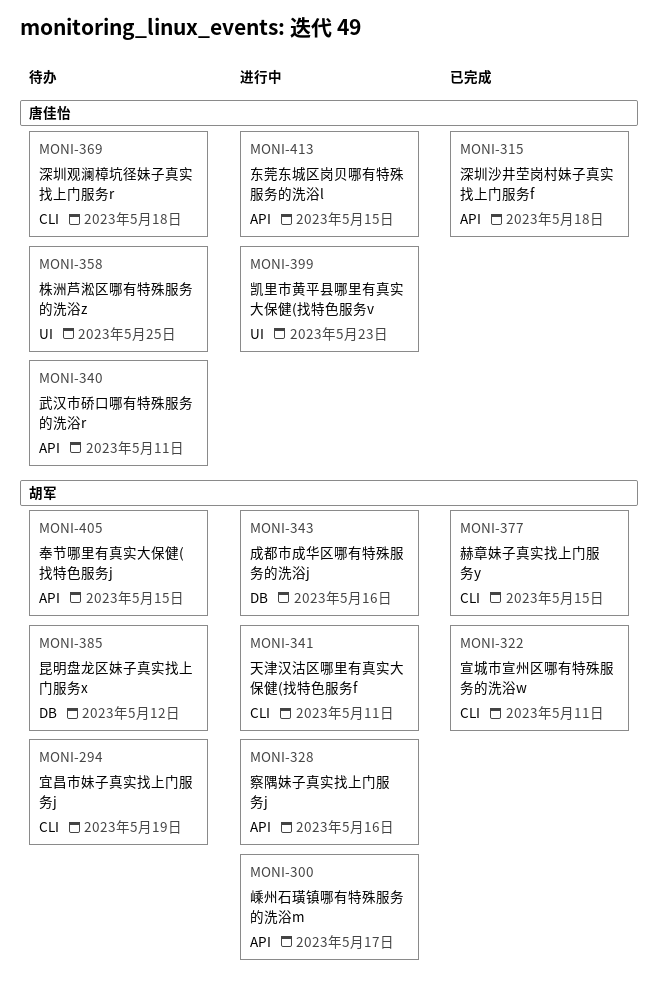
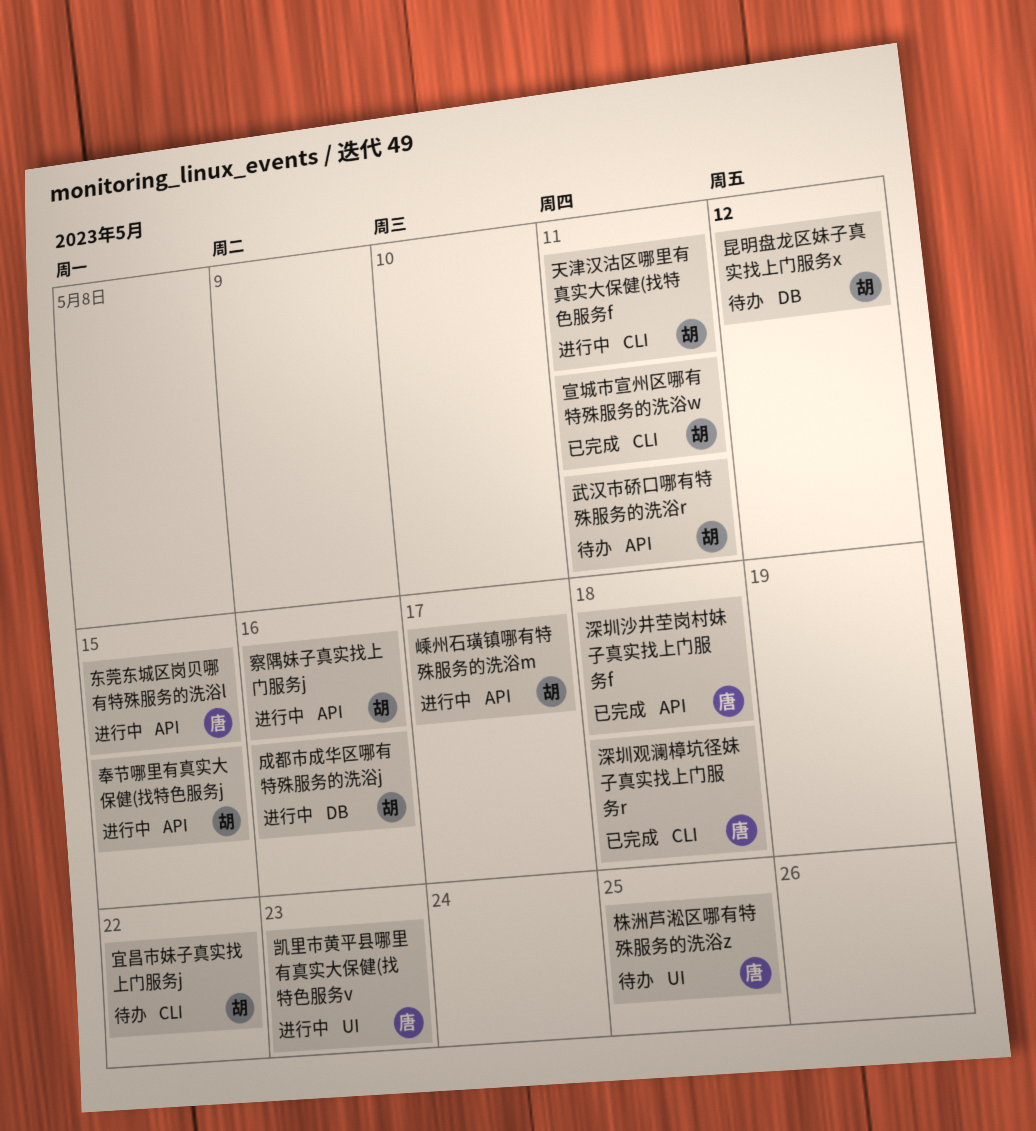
奉节哪里有真实大保健(找特色服务j, status: 待办 -> 进行中
宜昌市妹子真实找上门服务j, due: May 19 -> May 22
武汉市硚口哪有特殊服务的洗浴r, owner: 唐佳怡 -> 胡军
深圳观澜樟坑径妹子真实找上门服务r, status: 待办 -> 已完成
赫章妹子真实找上门服务y: present -> none

